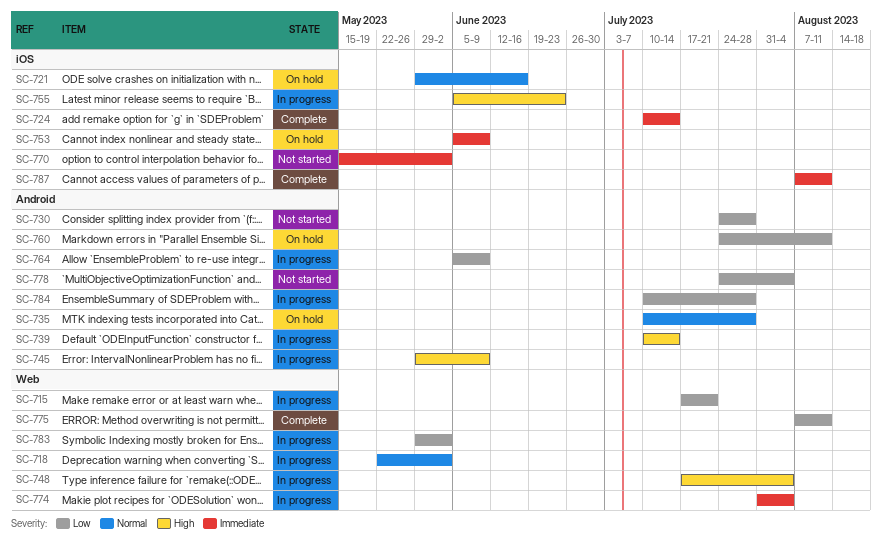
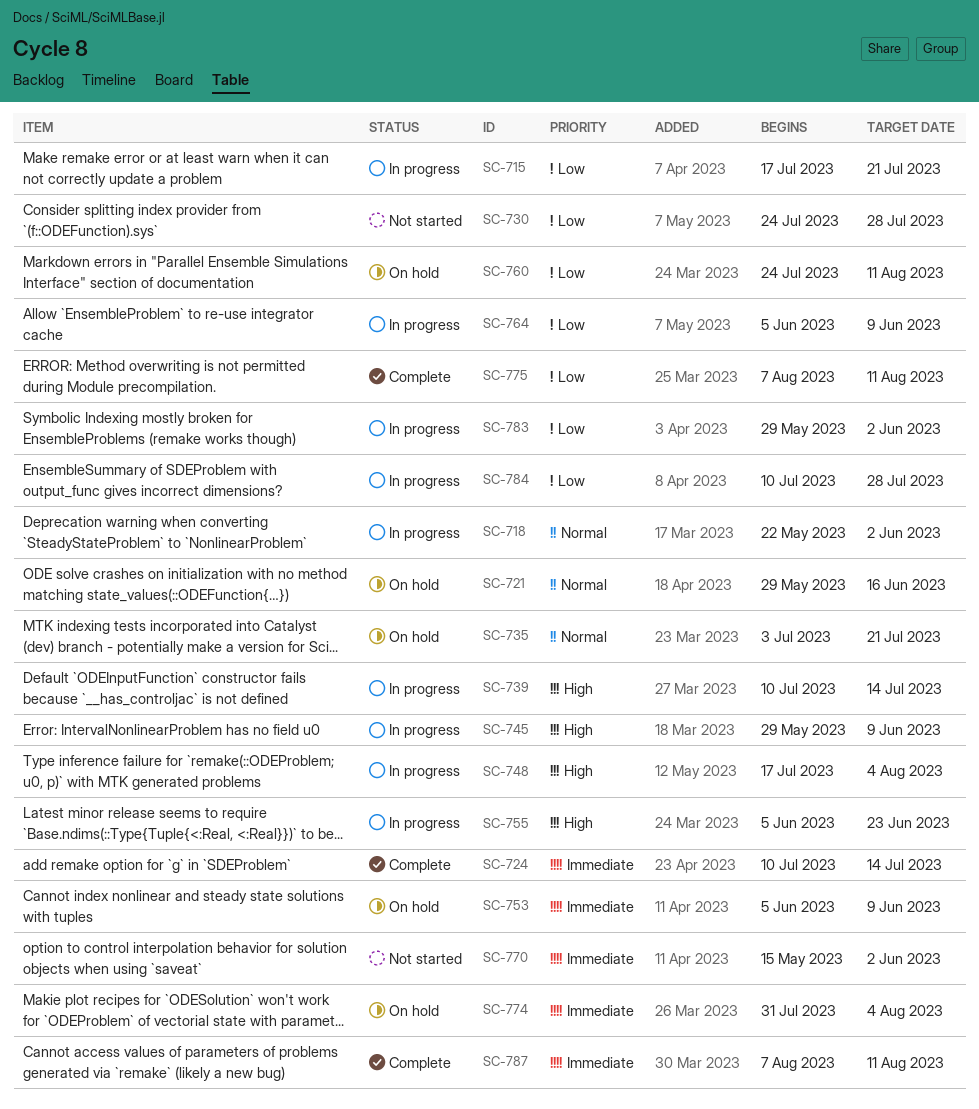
SC-735, start: Jul 10 -> Jul 3
SC-735, due: Jul 28 -> Jul 21
SC-774, status: In progress -> On hold
SC-778: present -> none

